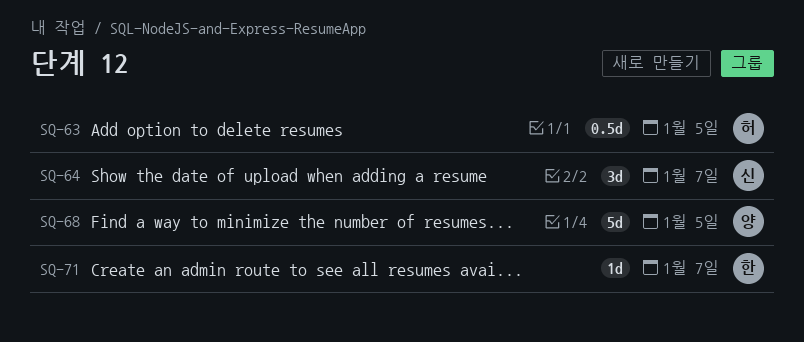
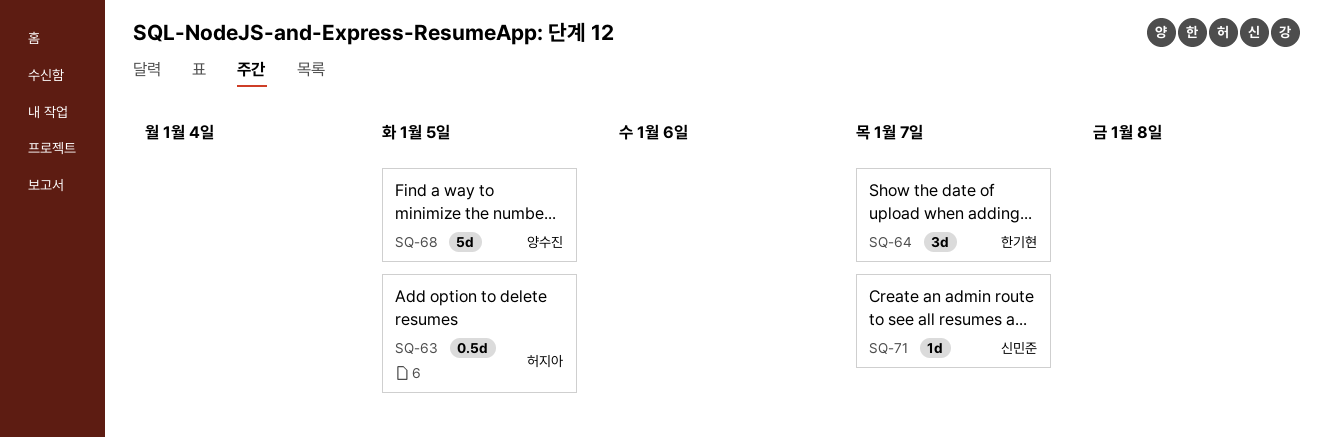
SQ-64, owner: 신민준 -> 한기현
SQ-71, owner: 한기현 -> 신민준

